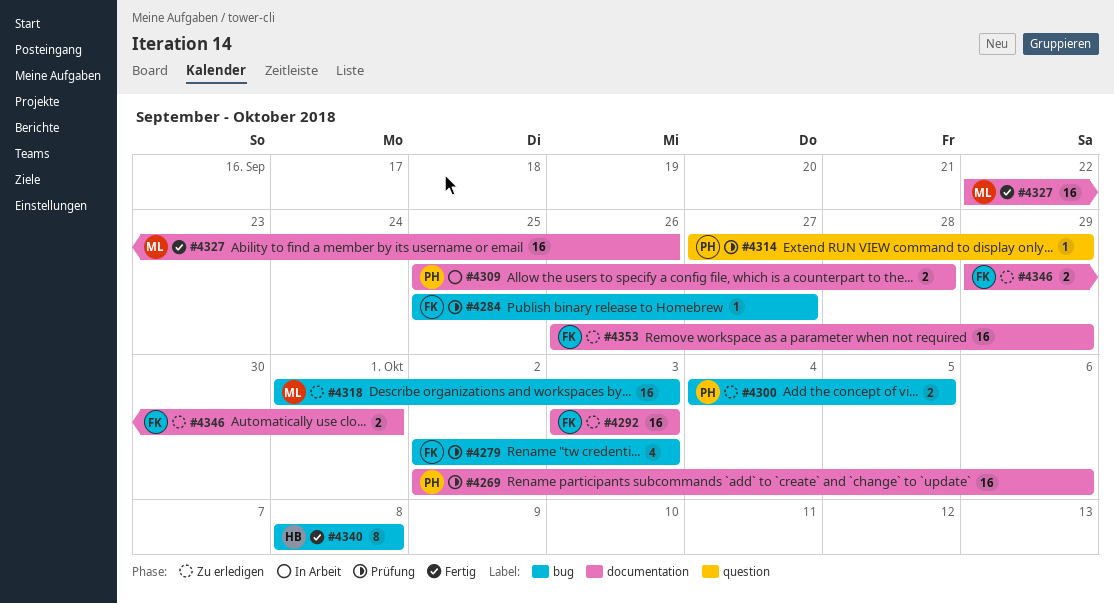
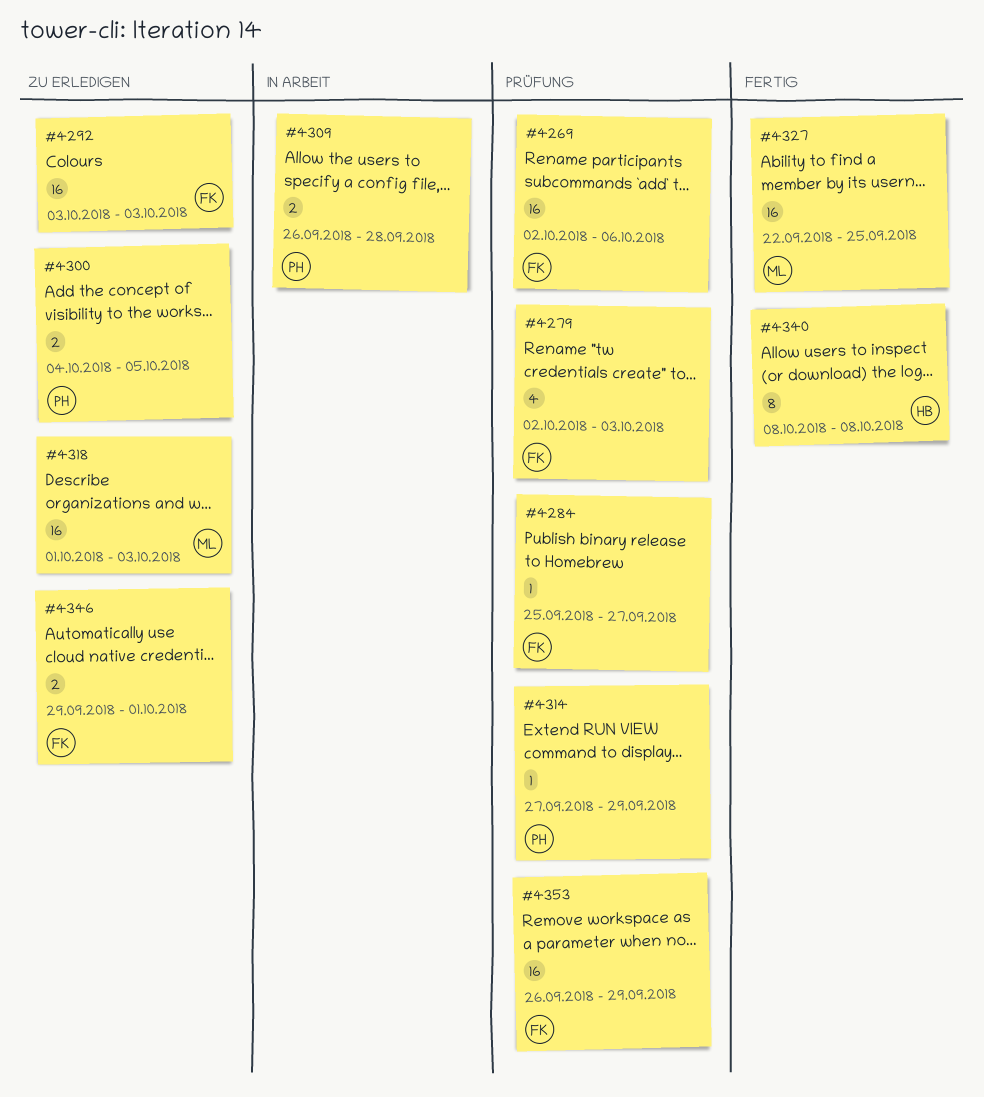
#4269, owner: PH -> FK
#4309, start: Sep 25 -> Sep 26
#4327, due: Sep 26 -> Sep 25
#4353, status: Zu erledigen -> Prüfung

